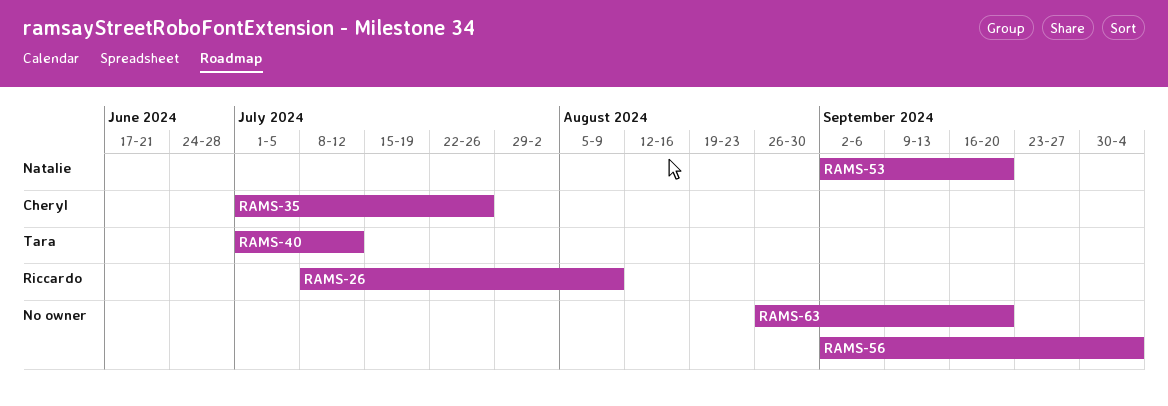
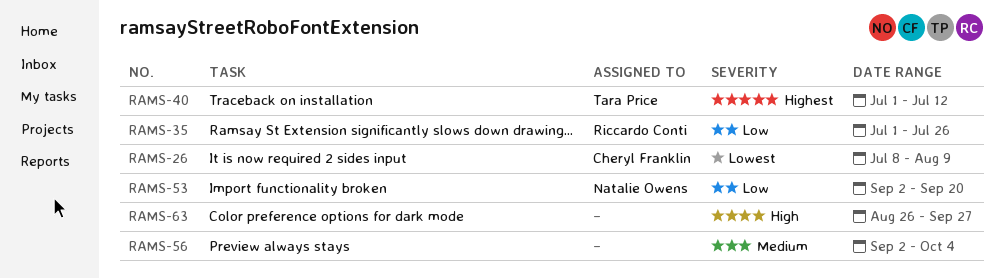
RAMS-26, owner: Riccardo Conti -> Cheryl Franklin
RAMS-35, owner: Cheryl Franklin -> Riccardo Conti
RAMS-63, due: Sep 20 -> Sep 27

